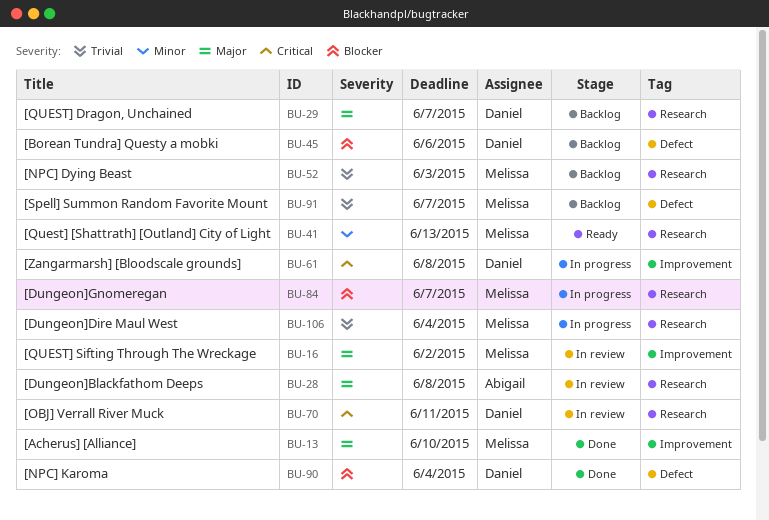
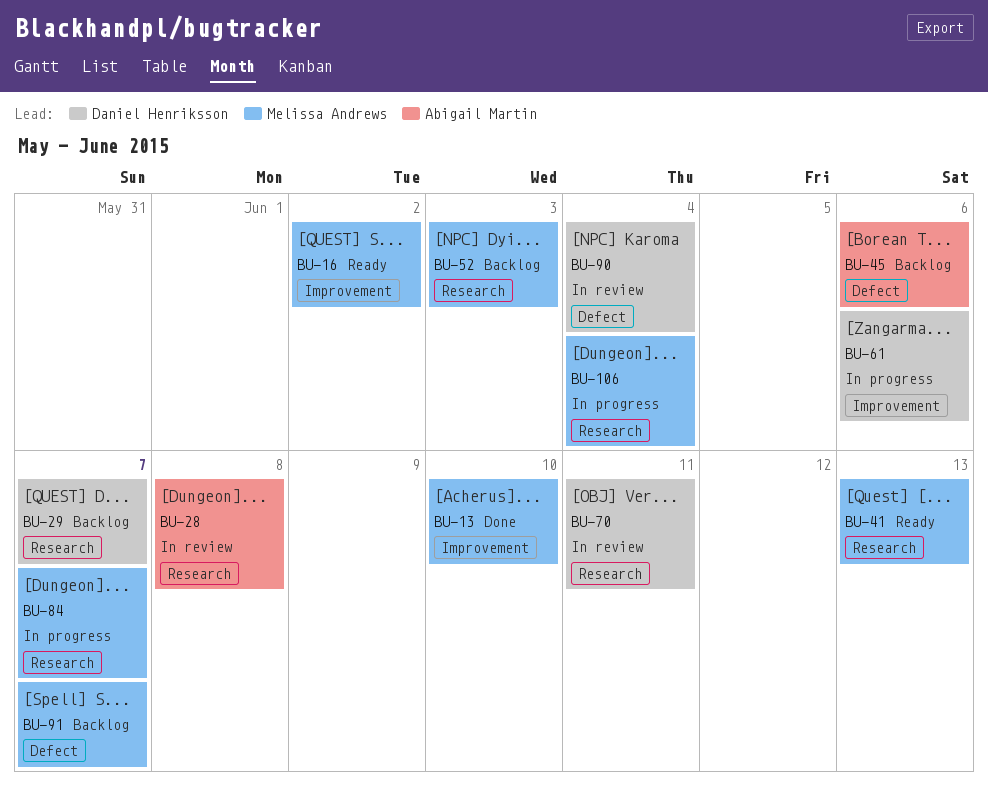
BU-16, status: In review -> Ready
BU-45, owner: Daniel Henriksson -> Abigail Martin
BU-61, due: Jun 8 -> Jun 6
BU-90, status: Done -> In review

